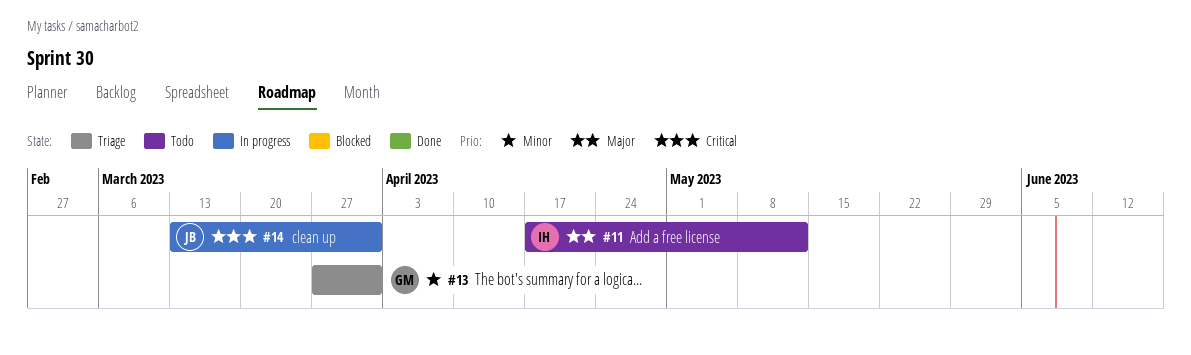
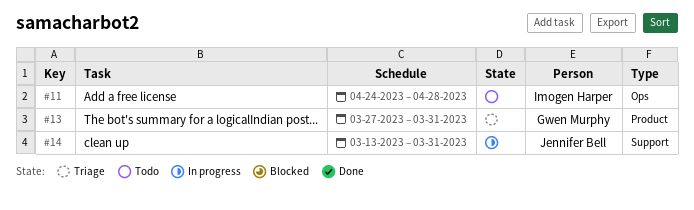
#11, start: Apr 17 -> Apr 24
#11, due: May 12 -> Apr 28

